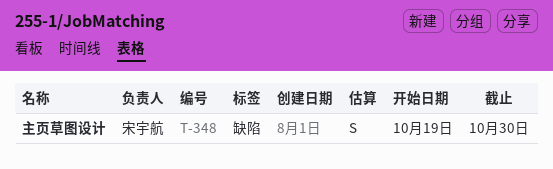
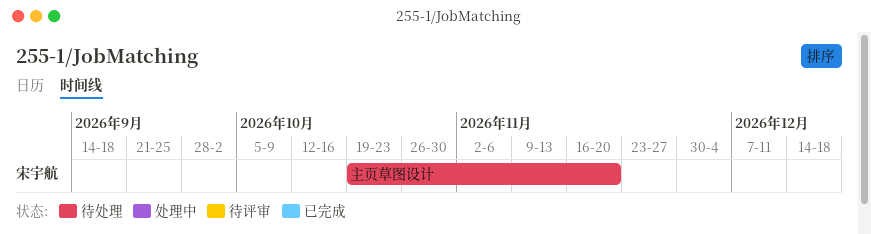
主页草图设计, due: Oct 30 -> Nov 20

